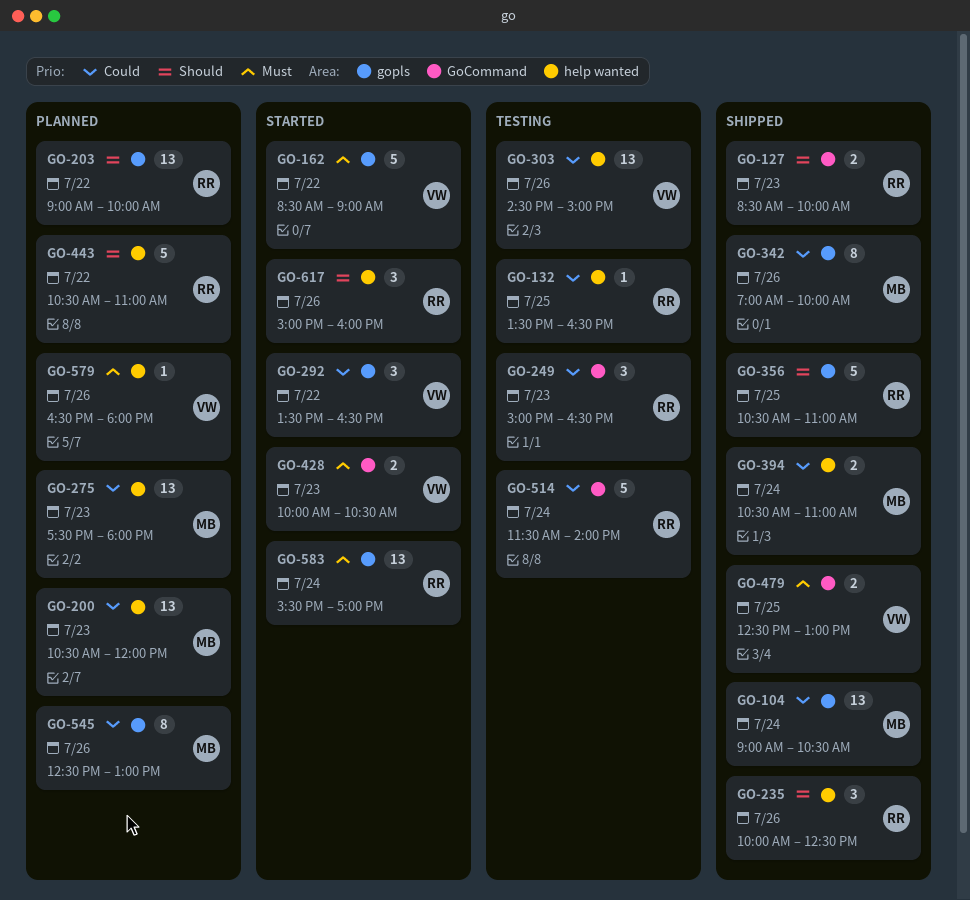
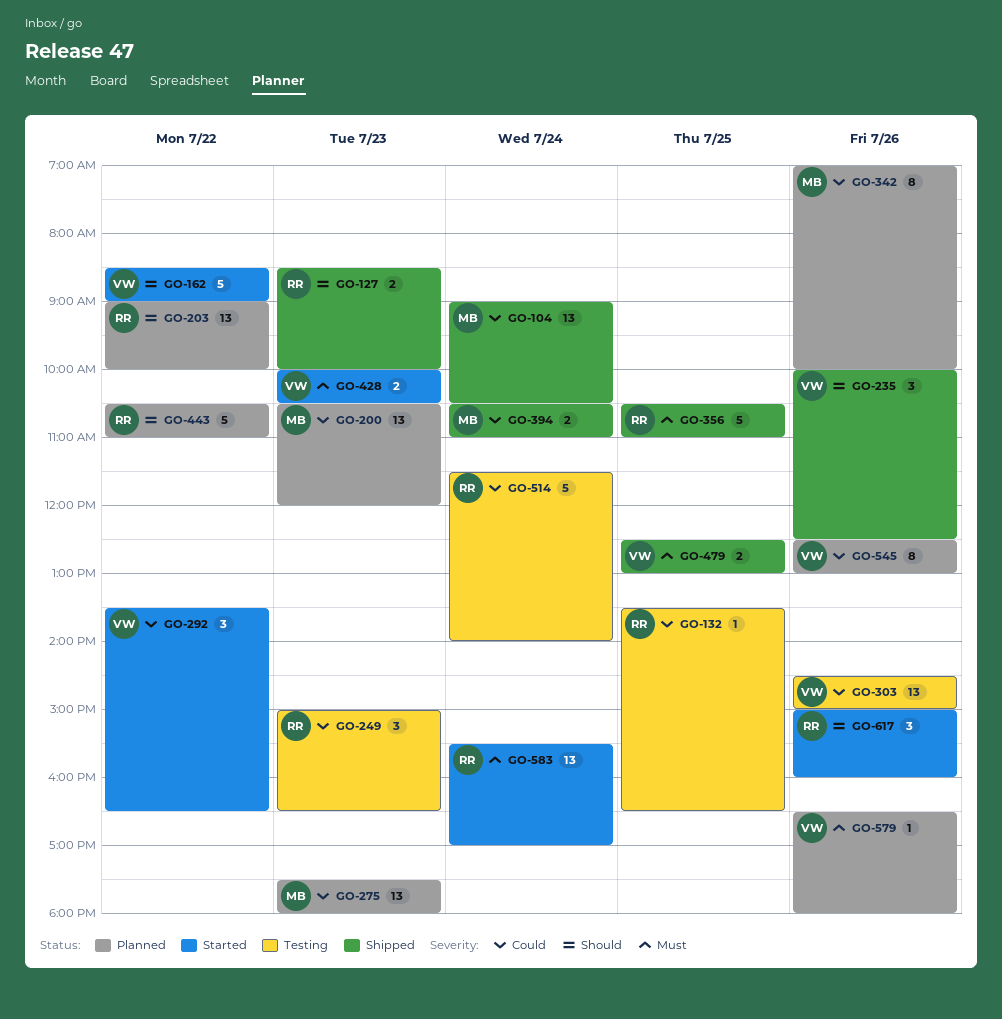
GO-162, priority: Must -> Should
GO-235, owner: RR -> VW
GO-342, status: Shipped -> Planned
GO-356, priority: Should -> Must
GO-545, owner: MB -> VW

